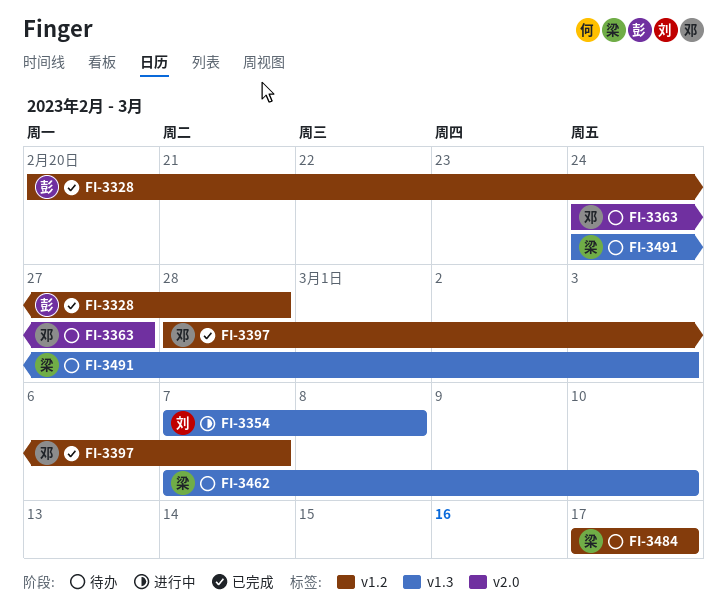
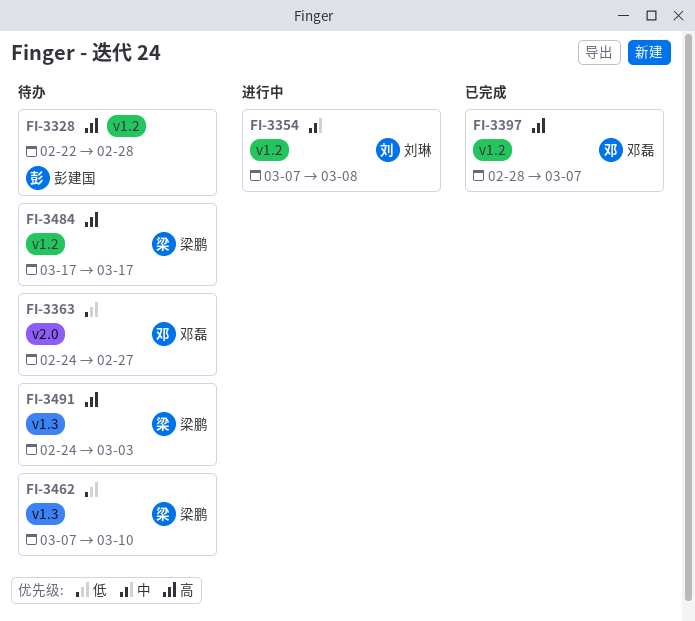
FI-3328, status: 已完成 -> 待办
FI-3328, start: Feb 20 -> Feb 22
FI-3354, label: v1.3 -> v1.2

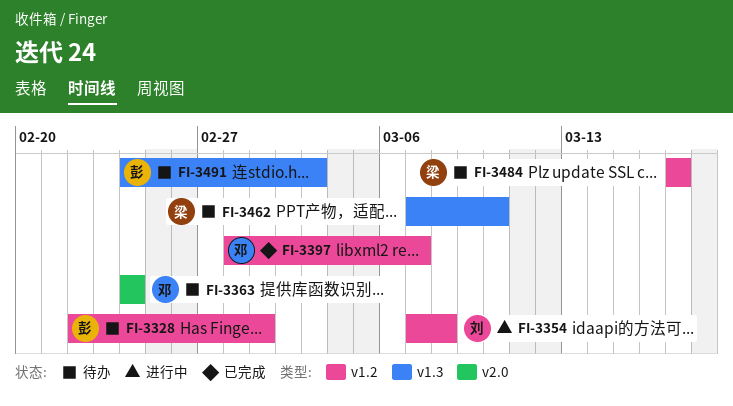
FI-3328, due: Feb 28 -> Mar 1
FI-3363, due: Feb 27 -> Feb 24
FI-3491, owner: 梁鹏 -> 彭建国

